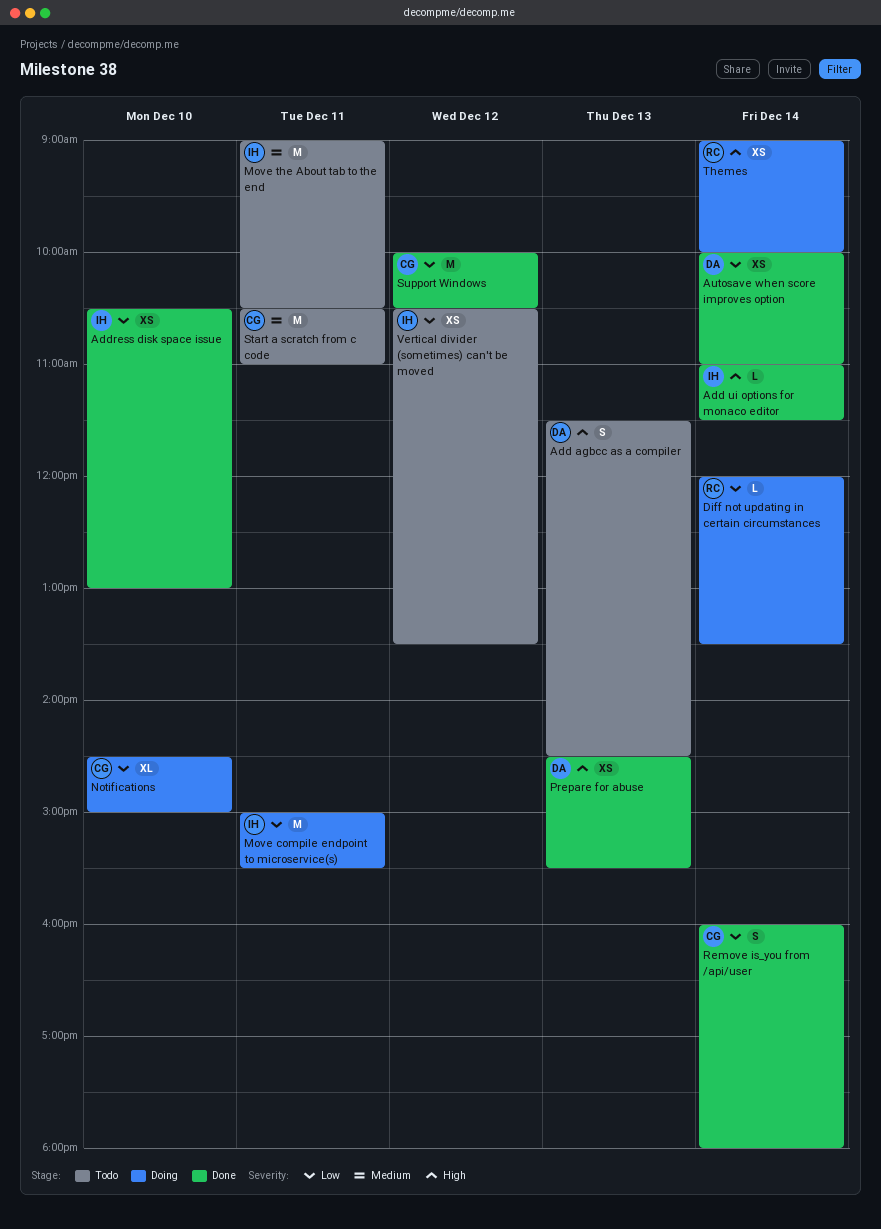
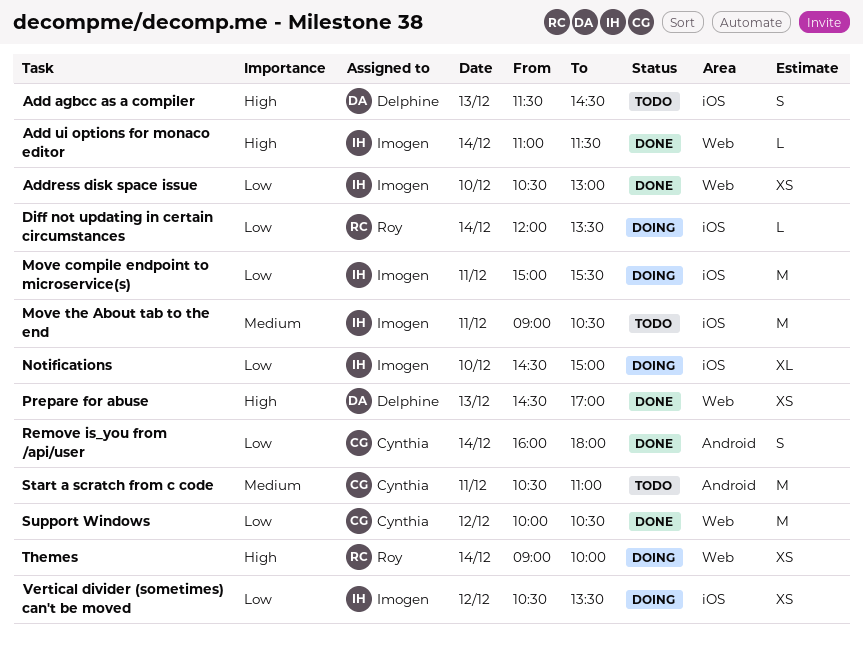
Autosave when score improves option: present -> none
Notifications, owner: Cynthia -> Imogen
Prepare for abuse, ends: 15:30 -> 17:00
Vertical divider (sometimes) can't be moved, status: Todo -> Doing

